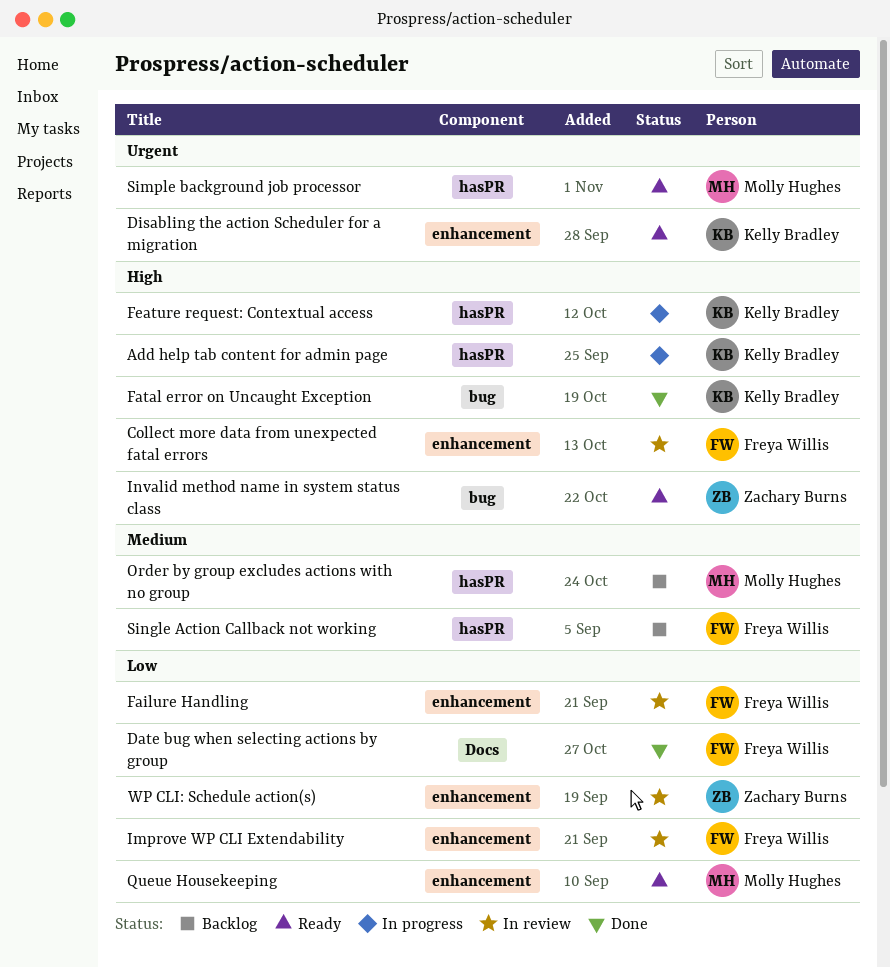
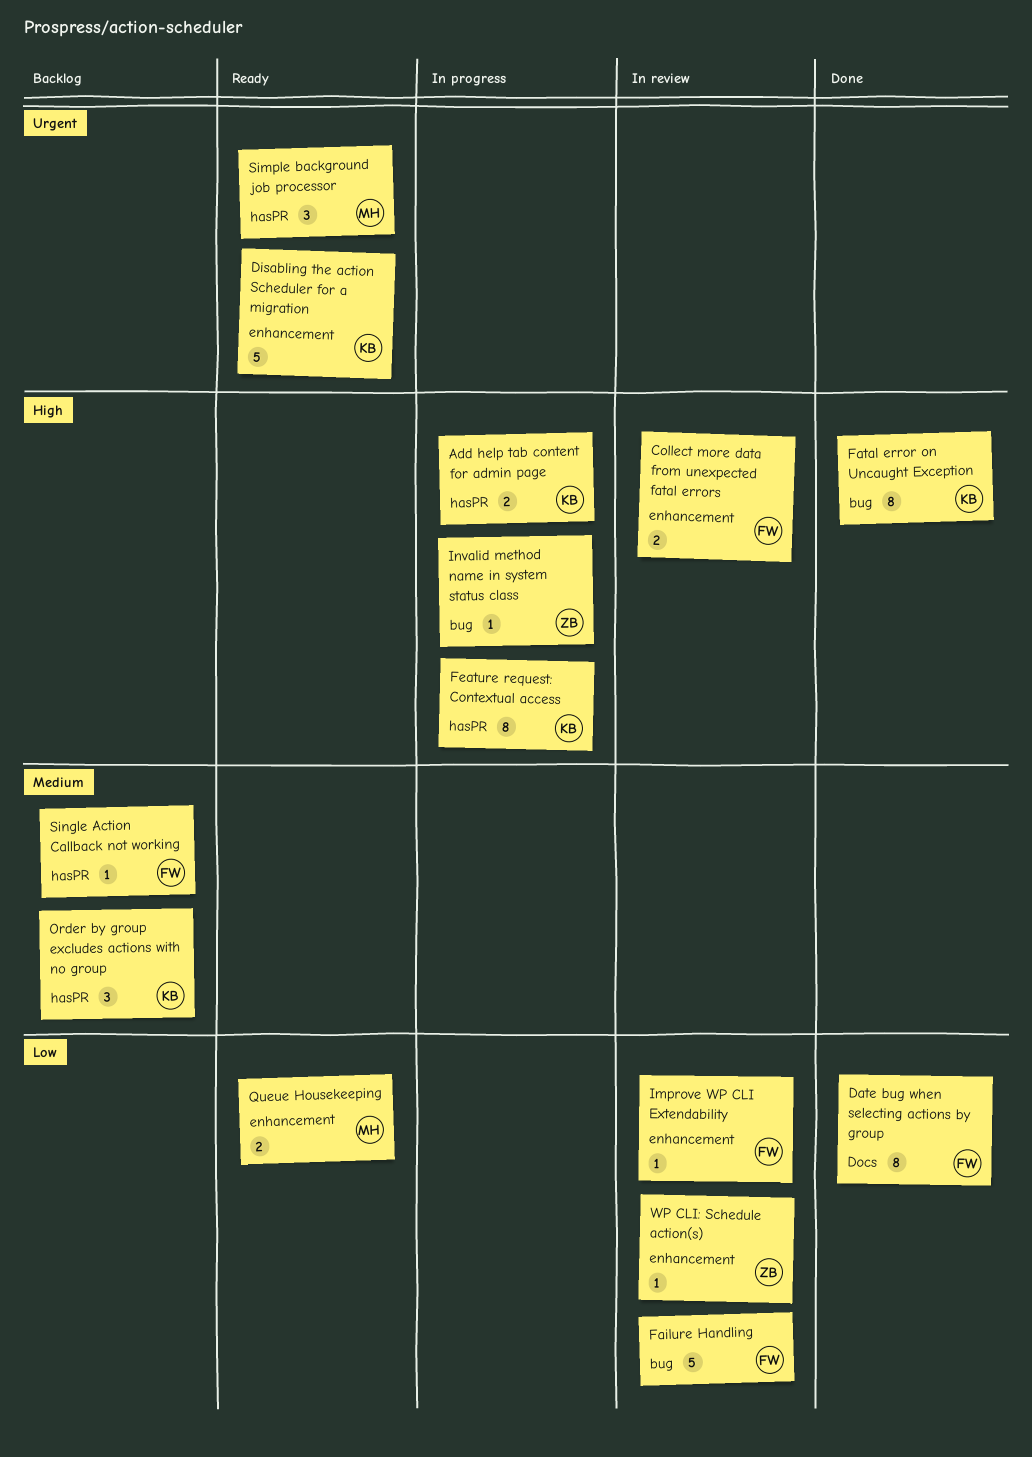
Failure Handling, label: enhancement -> bug
Invalid method name in system status class, status: Ready -> In progress
Order by group excludes actions with no group, owner: Molly Hughes -> Kelly Bradley

